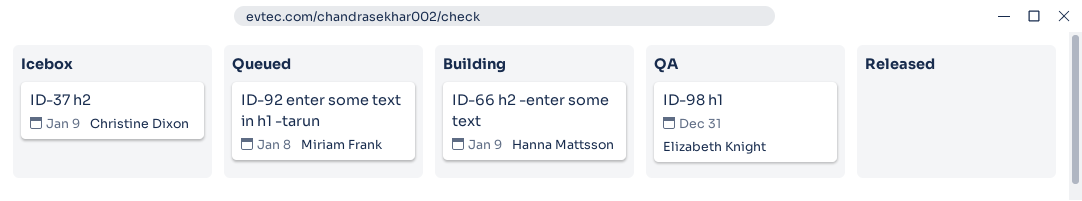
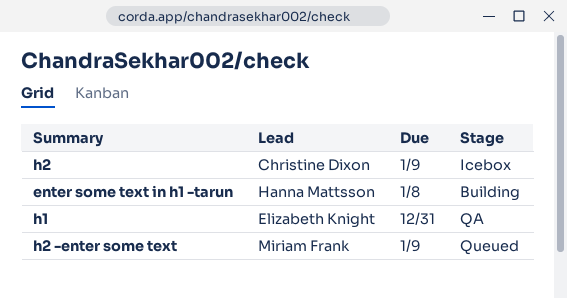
enter some text in h1 -tarun, status: Queued -> Building
enter some text in h1 -tarun, owner: Miriam Frank -> Hanna Mattsson
h2 -enter some text, status: Building -> Queued
h2 -enter some text, owner: Hanna Mattsson -> Miriam Frank

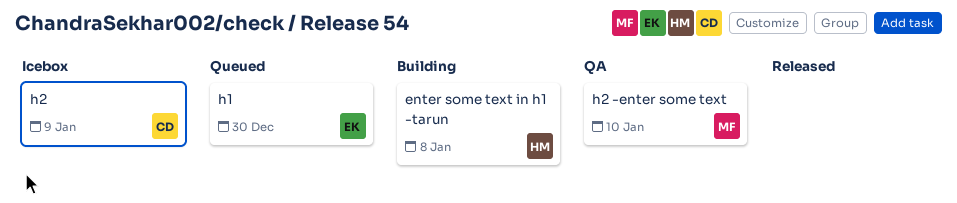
h1, status: QA -> Queued
h1, due: Dec 31 -> Dec 30
h2 -enter some text, status: Queued -> QA
h2 -enter some text, due: Jan 9 -> Jan 10

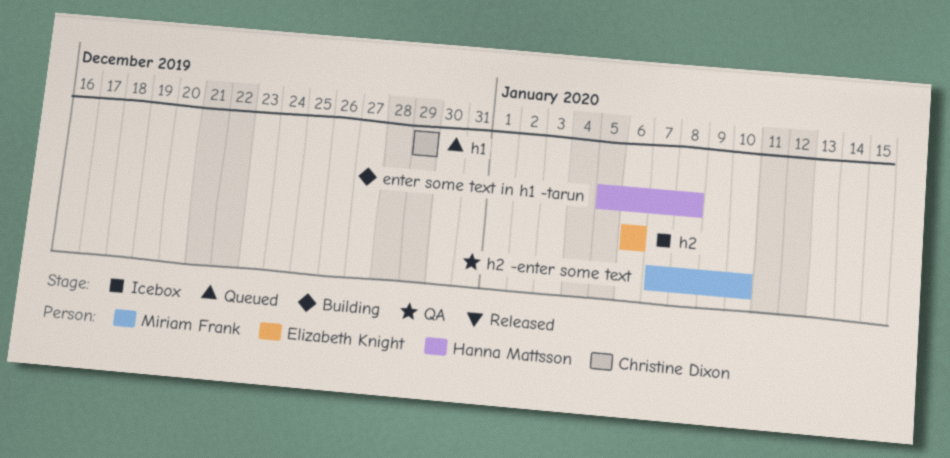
h1, owner: Elizabeth Knight -> Christine Dixon
h1, due: Dec 30 -> Dec 29
h2, owner: Christine Dixon -> Elizabeth Knight
h2, due: Jan 9 -> Jan 6

